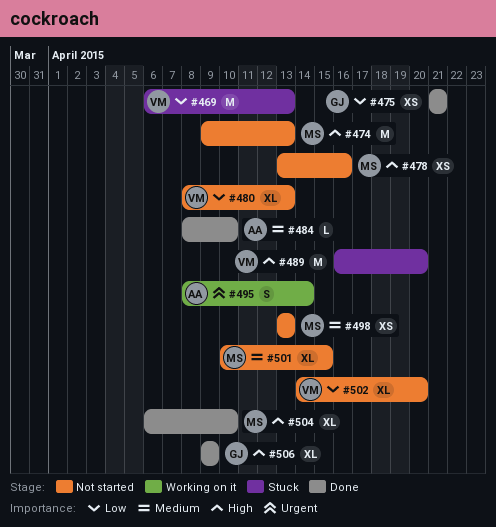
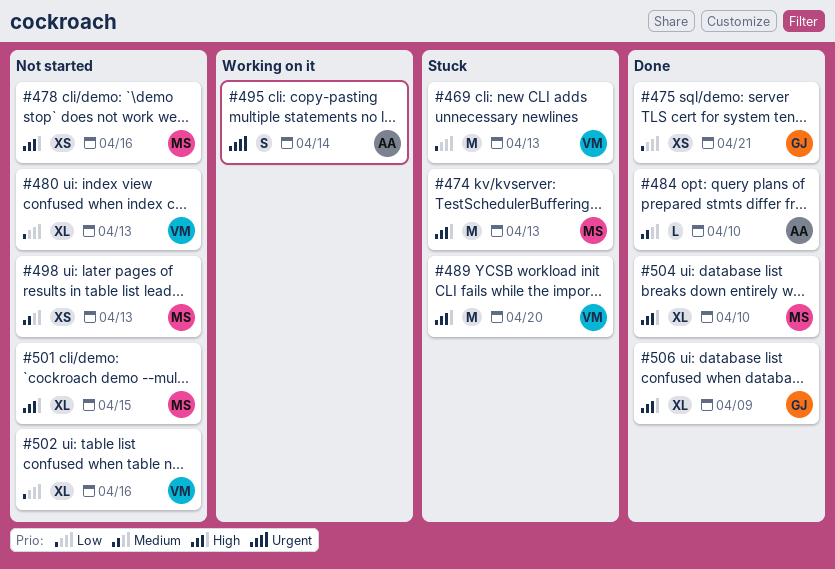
#474, status: Not started -> Stuck
#501, priority: Medium -> High
#502, due: Apr 20 -> Apr 16

